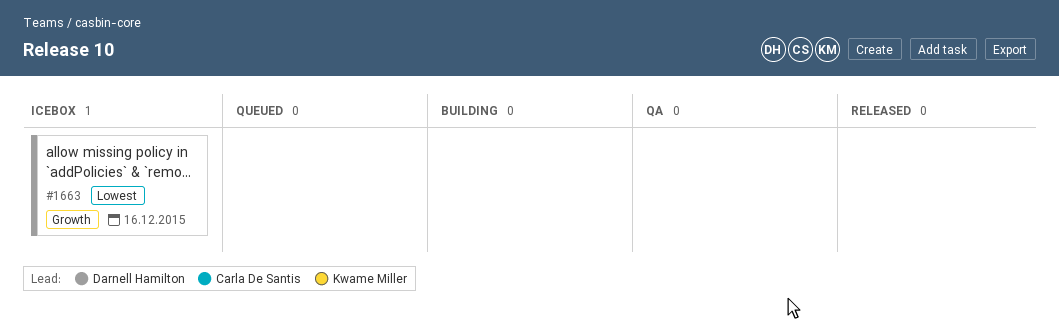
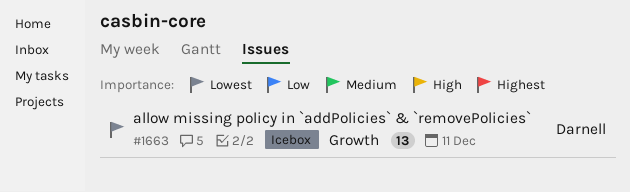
#1663, due: Dec 16 -> Dec 11

